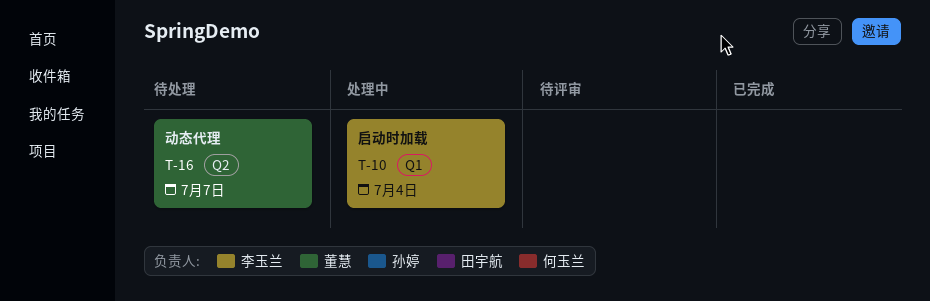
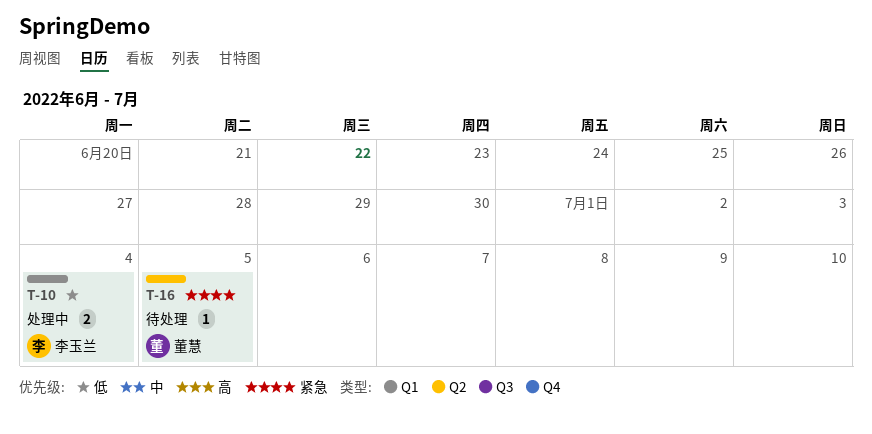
T-16, due: Jul 7 -> Jul 5

